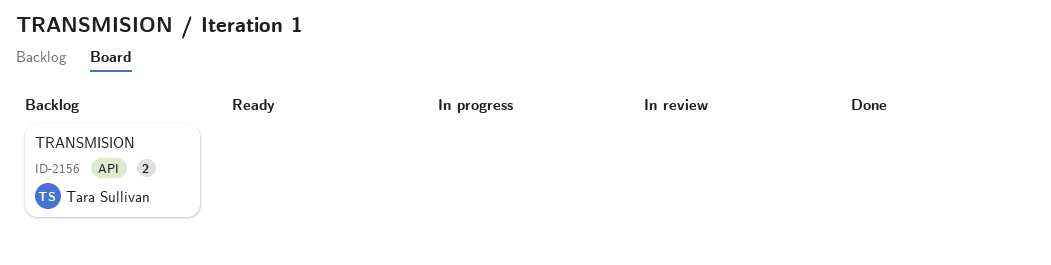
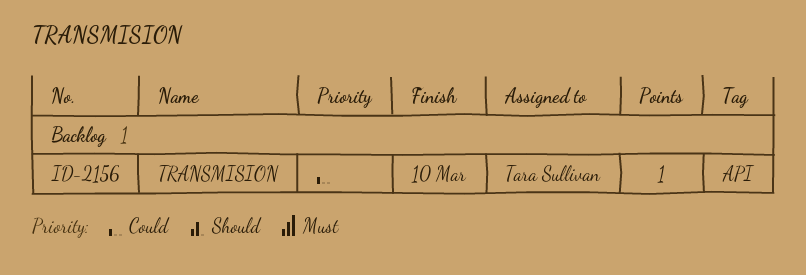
ID-2156, estimate: 2 -> 1

